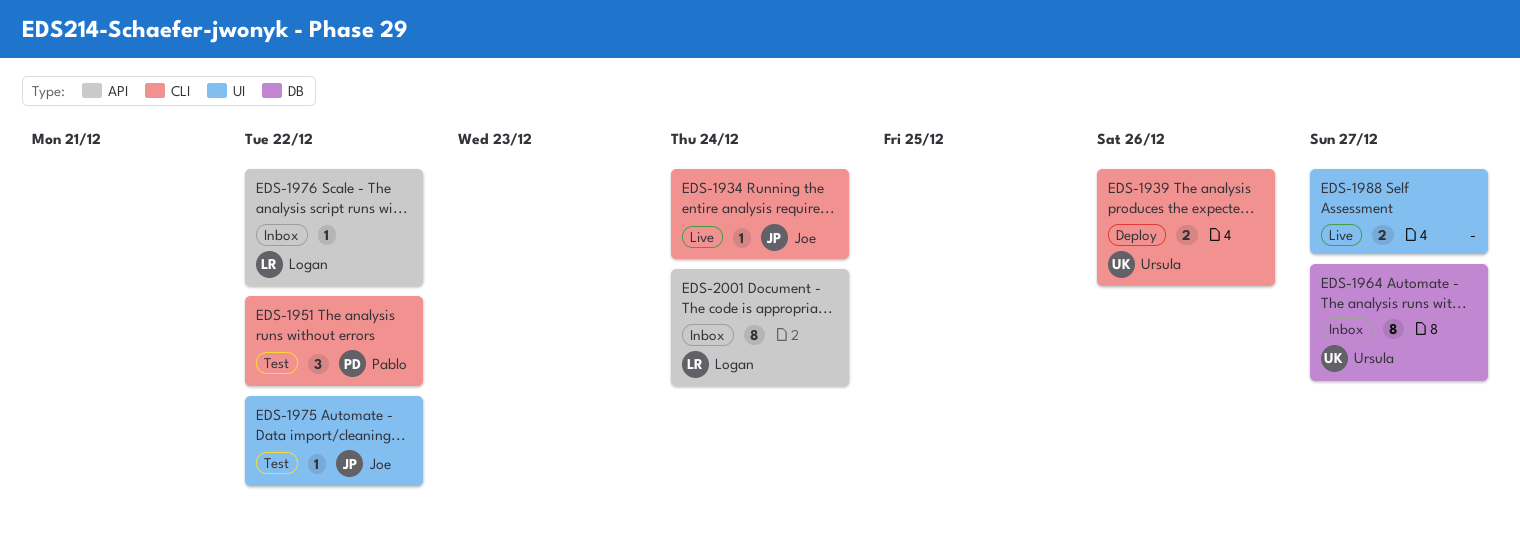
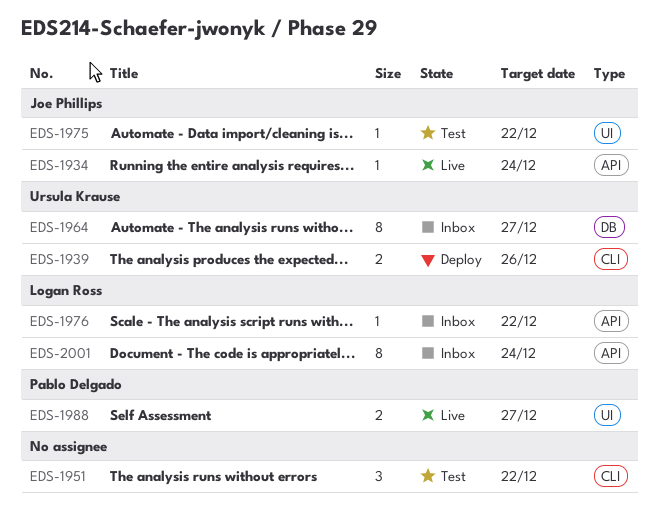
EDS-1934, label: CLI -> API
EDS-1951, owner: Pablo Delgado -> none
EDS-1988, owner: none -> Pablo Delgado

